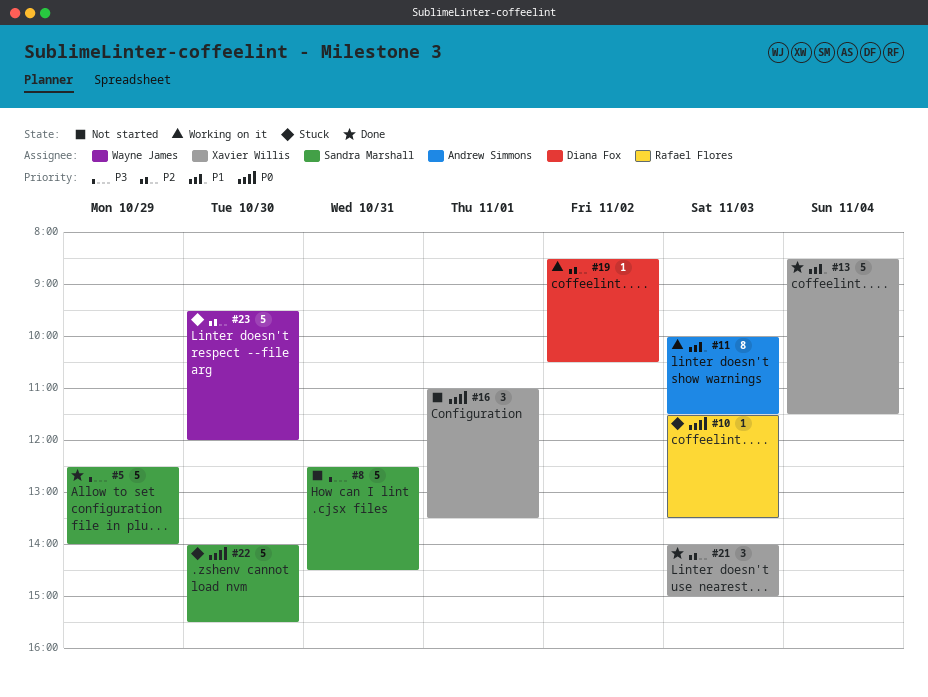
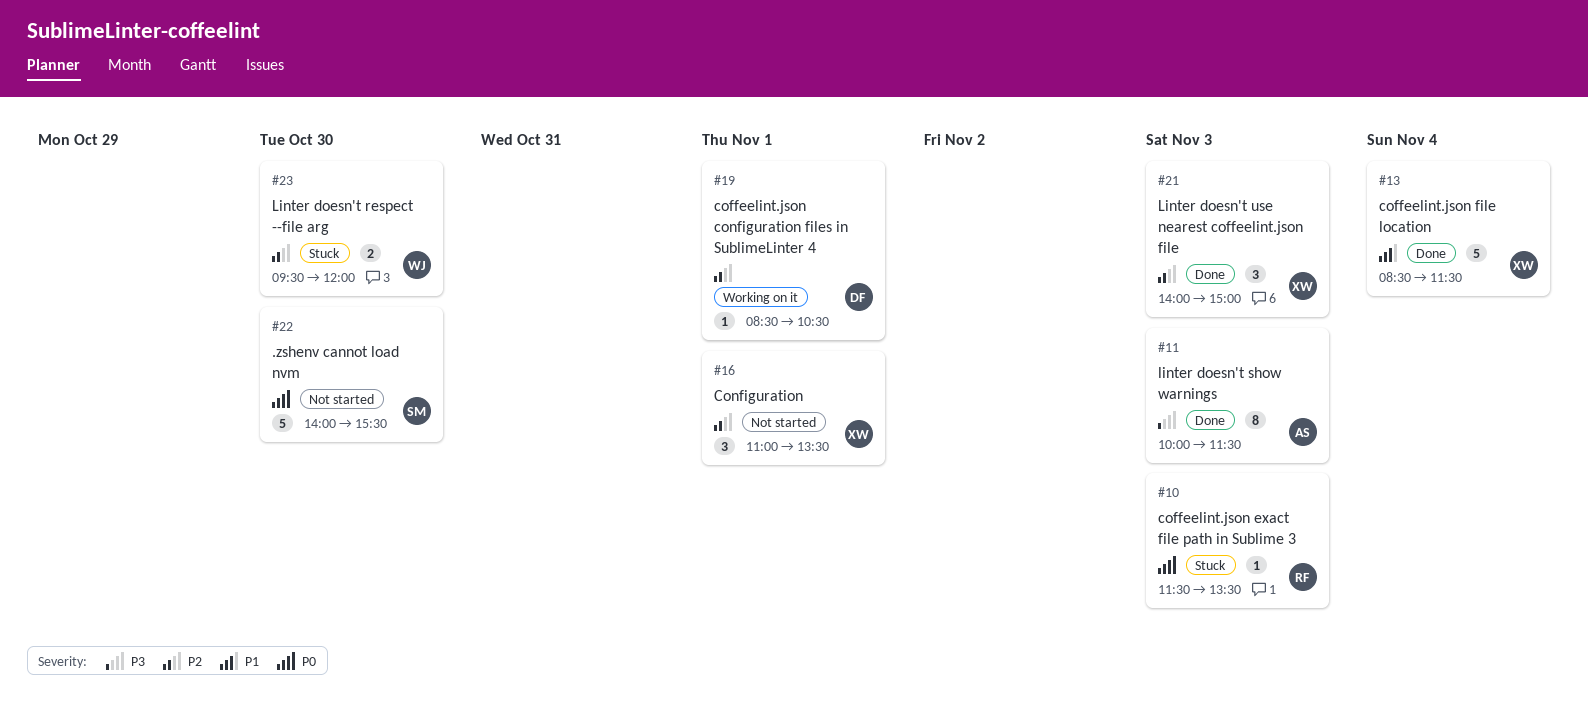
#5: present -> none
#8: present -> none
#11, status: Working on it -> Done
#11, priority: P1 -> P3
#16, priority: P0 -> P2
#19, day: Nov 2 -> Nov 1
#22, status: Stuck -> Not started
#23, estimate: 5 -> 2

